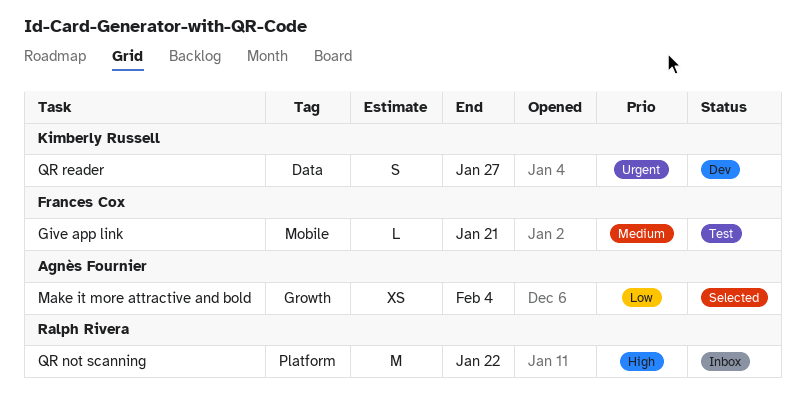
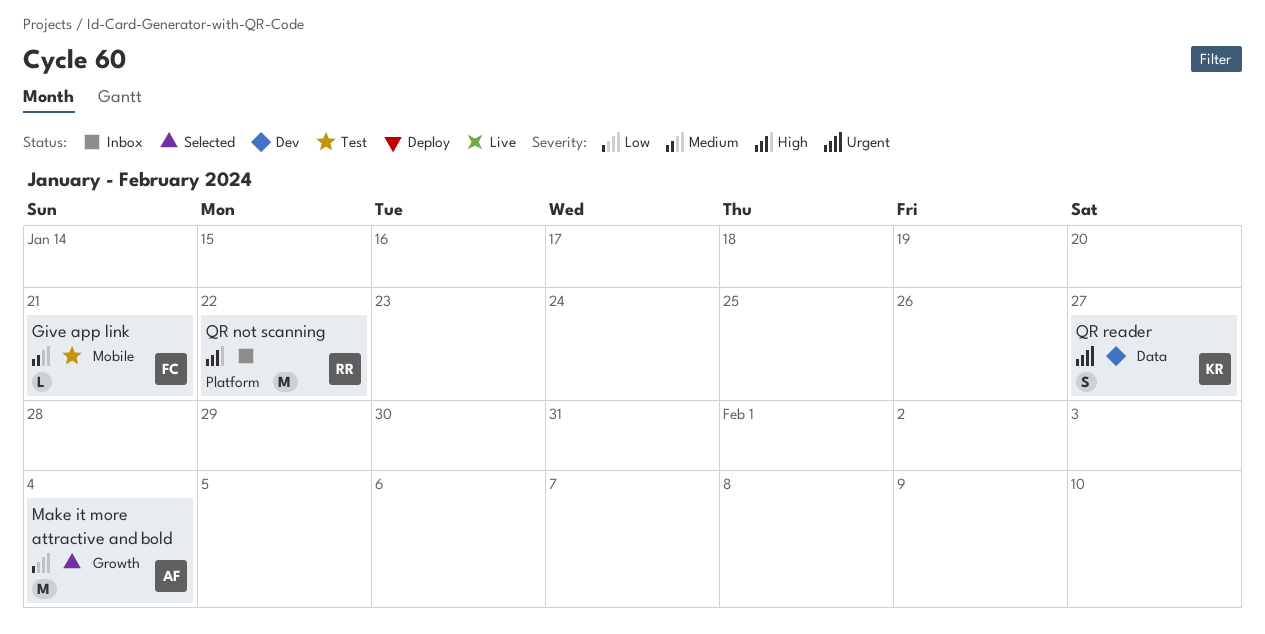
Make it more attractive and bold, estimate: XS -> M

